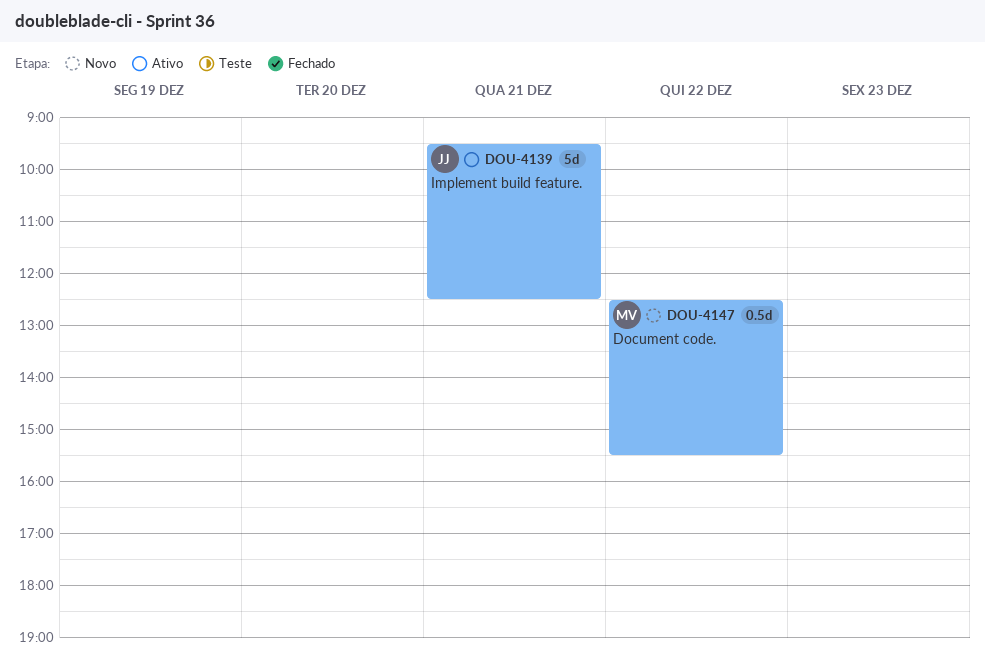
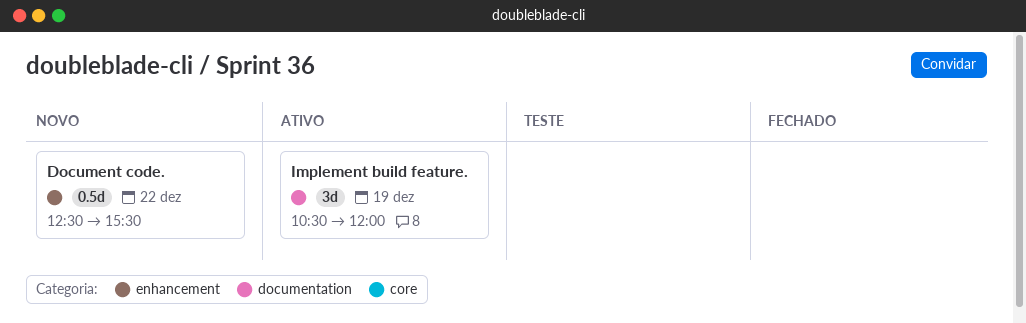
Implement build feature., estimate: 5d -> 3d
Implement build feature., day: Dec 21 -> Dec 19
Implement build feature., begins: 09:30 -> 10:30
Implement build feature., ends: 12:30 -> 12:00

